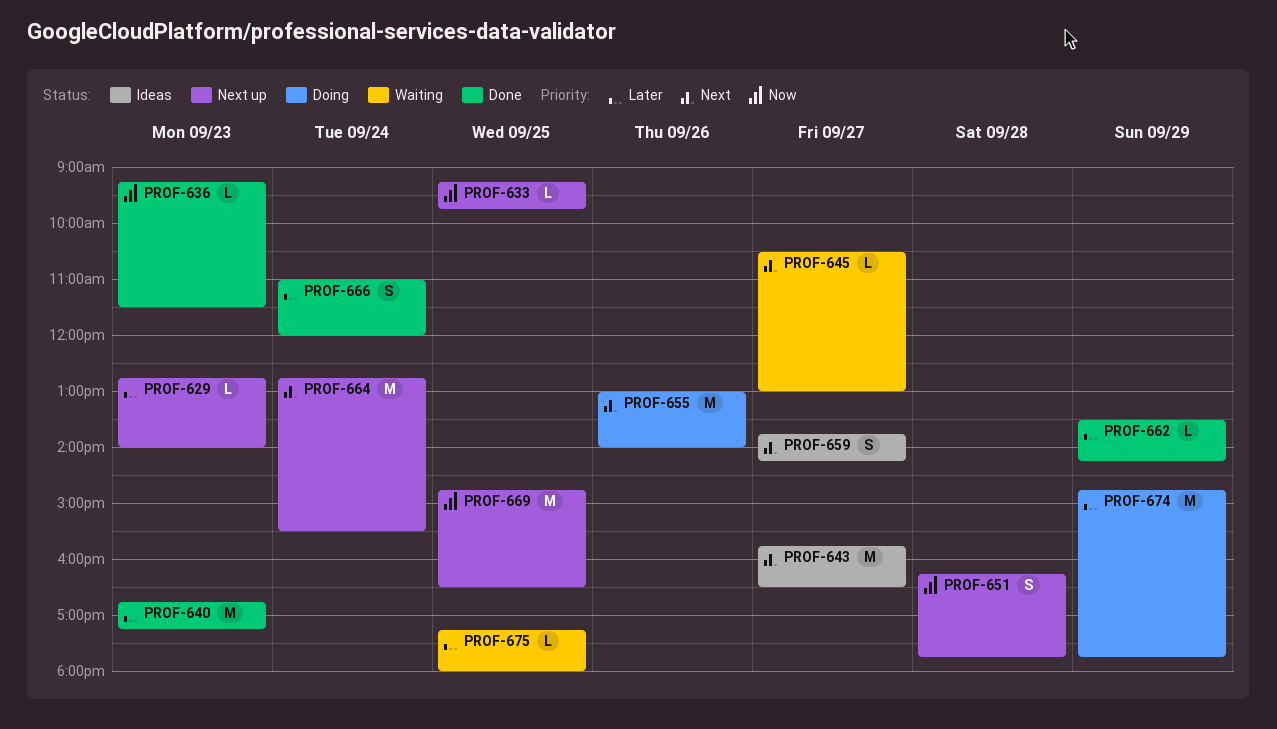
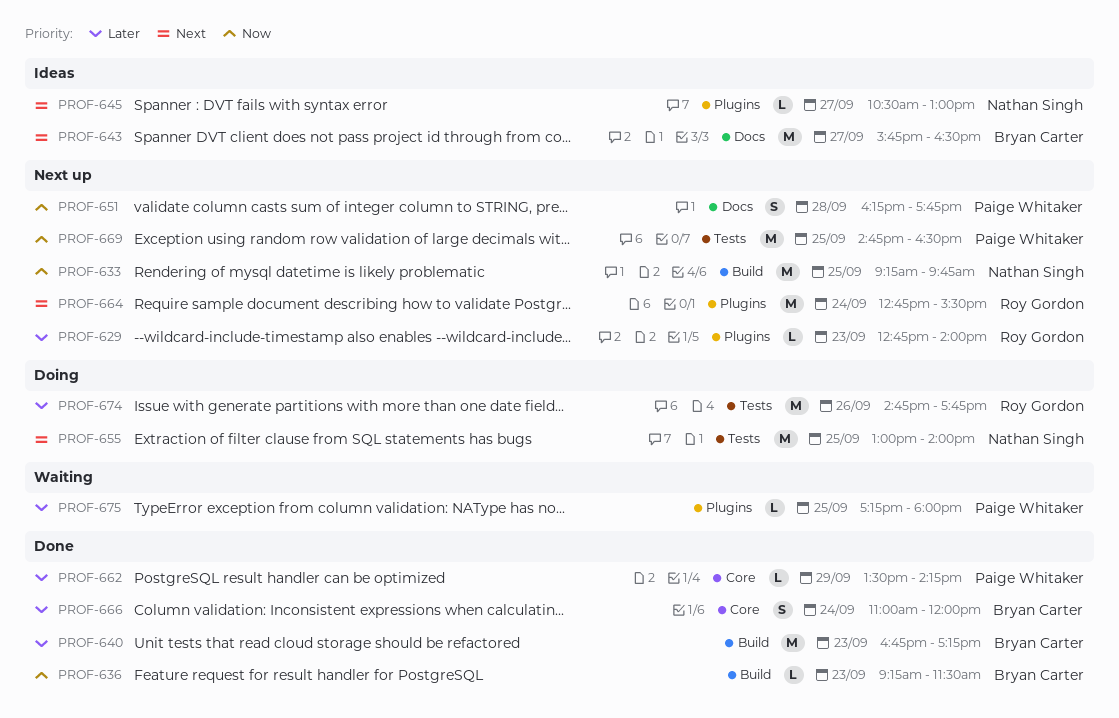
PROF-633, estimate: L -> M
PROF-645, status: Waiting -> Ideas
PROF-655, day: Sep 26 -> Sep 25
PROF-659: present -> none
PROF-674, day: Sep 29 -> Sep 26

